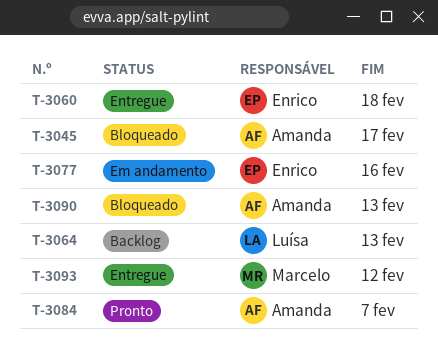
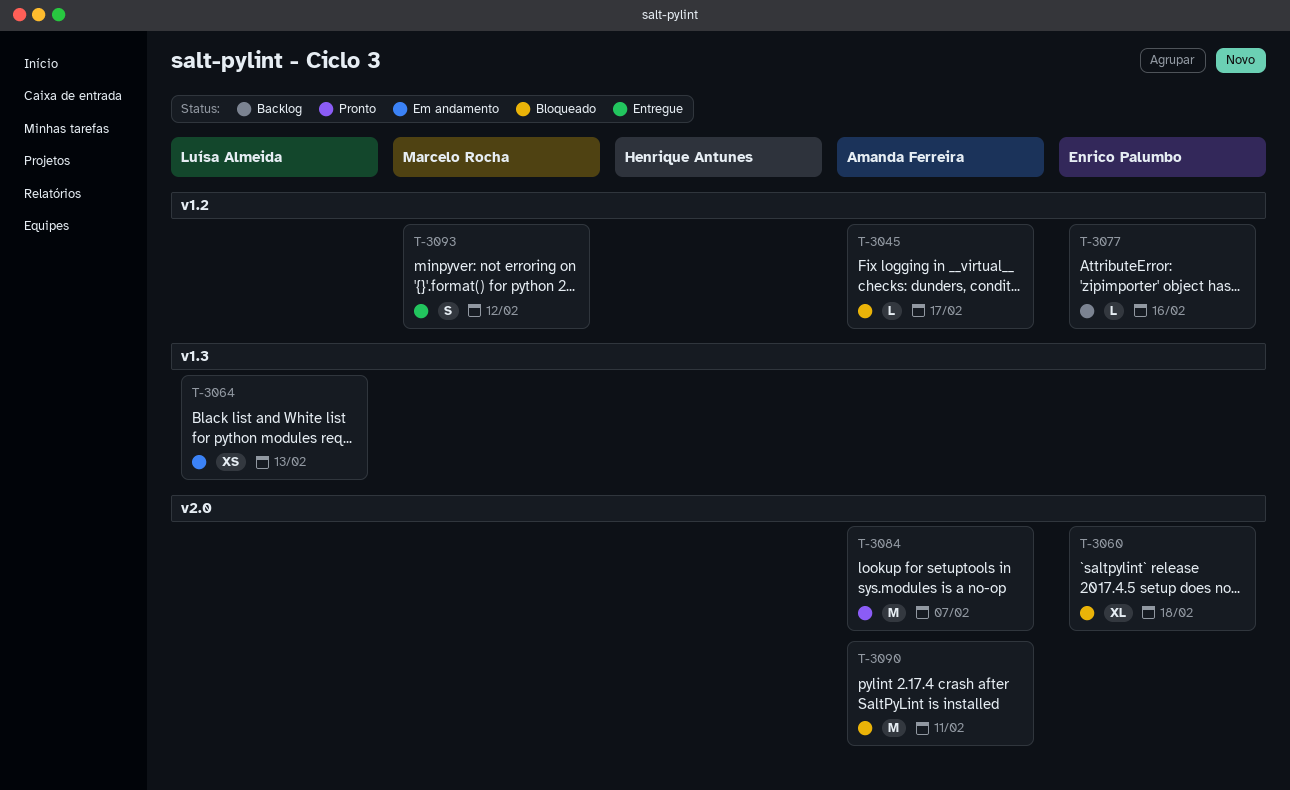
T-3060, status: Entregue -> Bloqueado
T-3064, status: Backlog -> Em andamento
T-3077, status: Em andamento -> Backlog
T-3090, due: Feb 13 -> Feb 11

